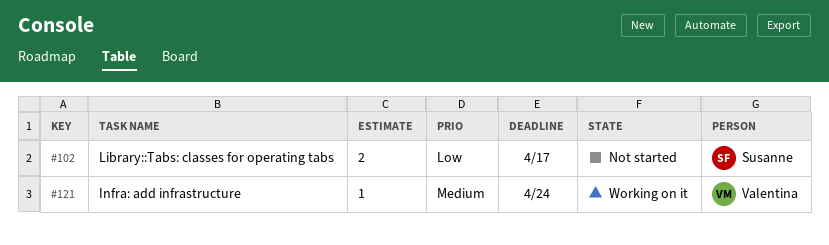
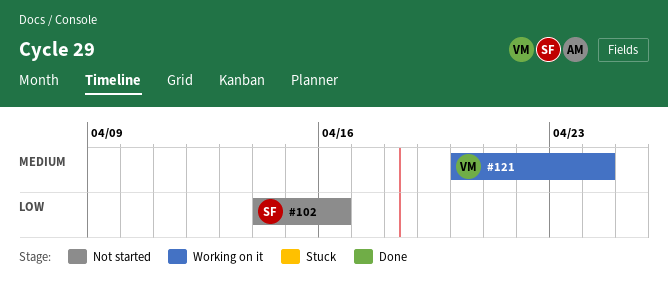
#102, due: Apr 17 -> Apr 16

